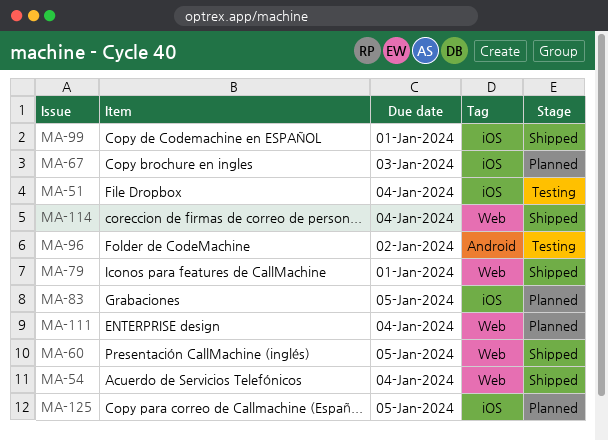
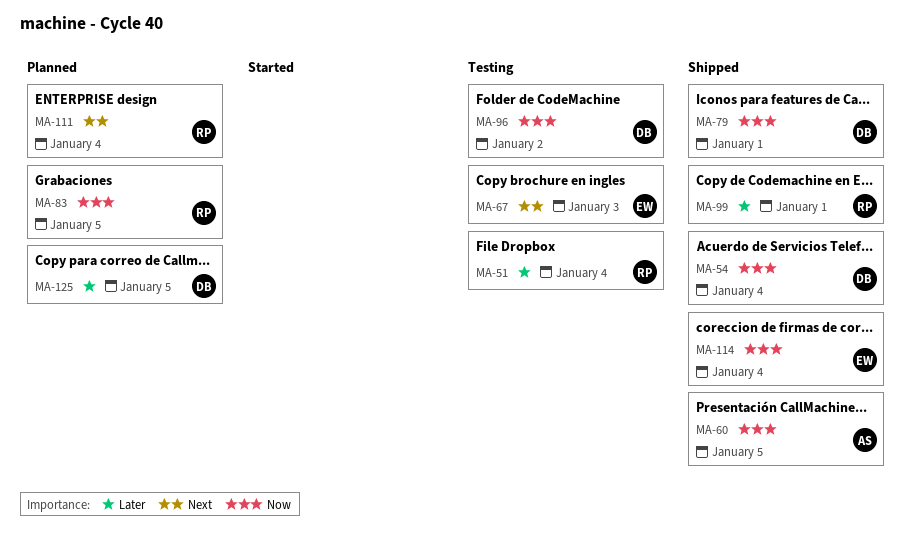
MA-67, status: Planned -> Testing

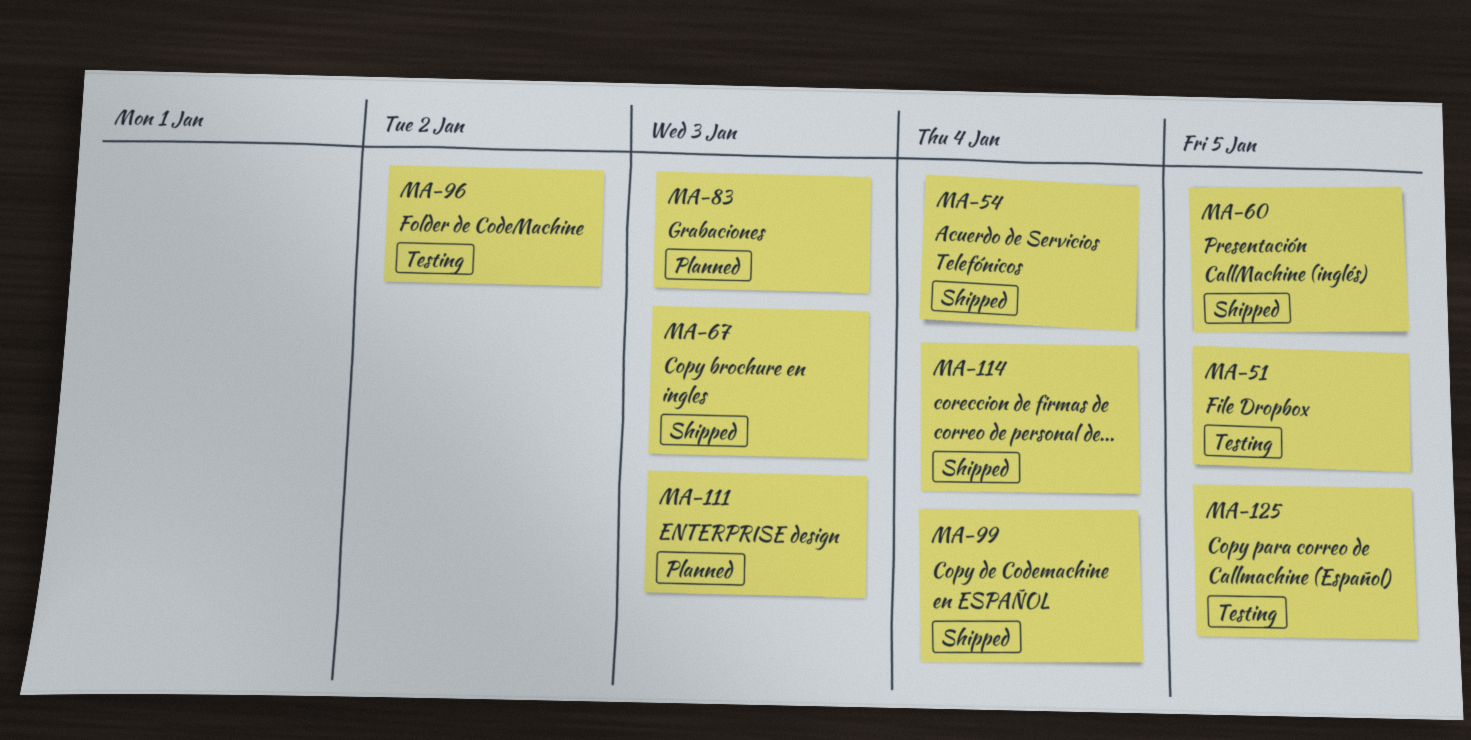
MA-51, due: Jan 4 -> Jan 5
MA-67, status: Testing -> Shipped
MA-79: present -> none
MA-83, due: Jan 5 -> Jan 3
MA-99, due: Jan 1 -> Jan 4
MA-111, due: Jan 4 -> Jan 3
MA-125, status: Planned -> Testing

